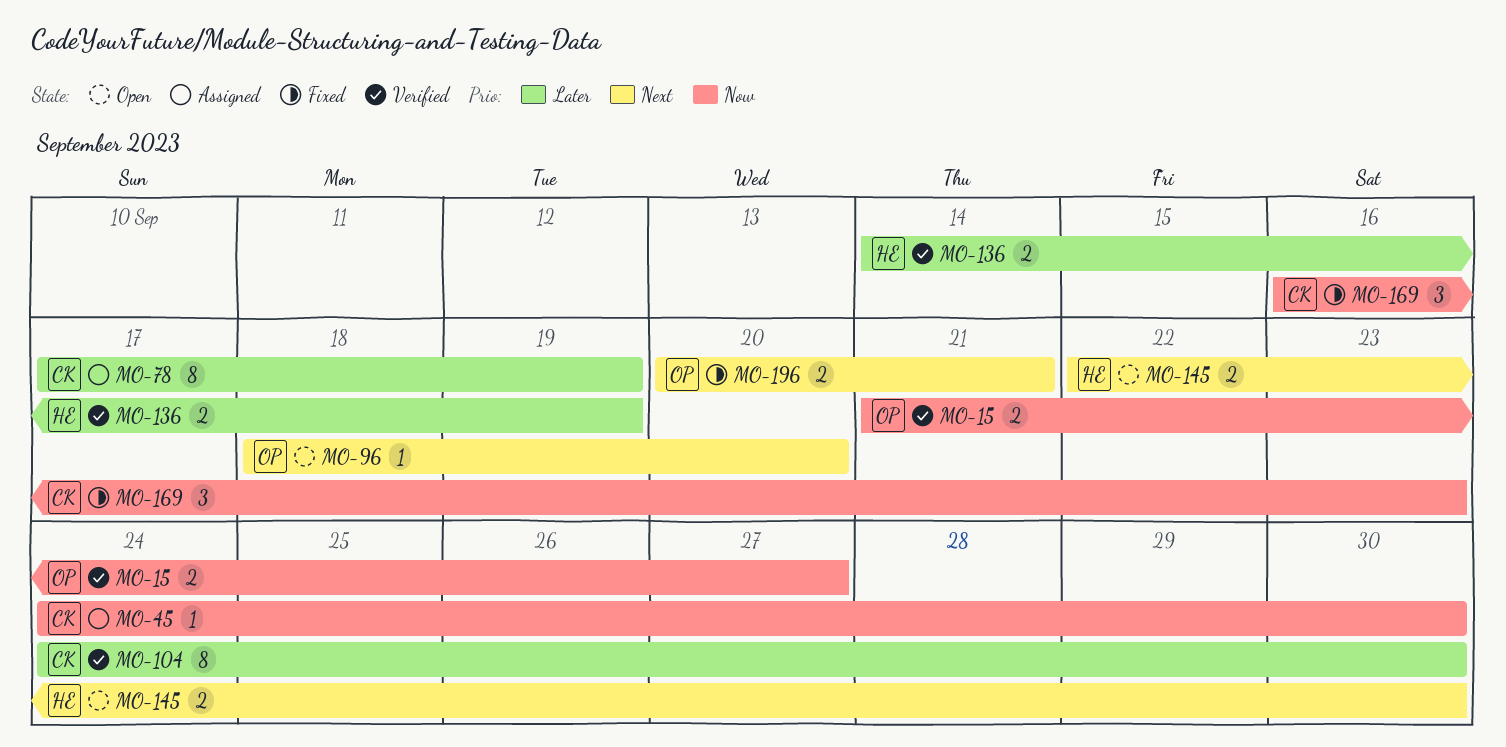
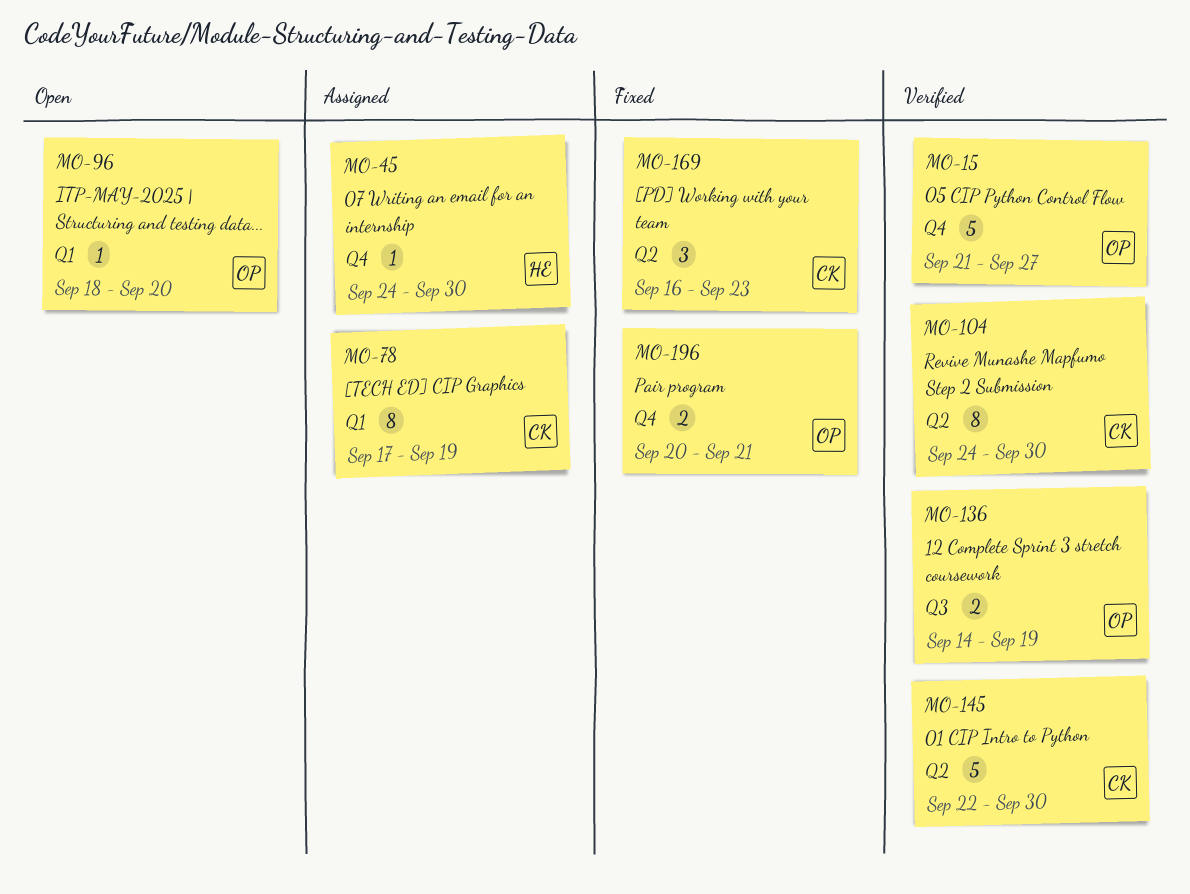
MO-15, estimate: 2 -> 5
MO-45, owner: CK -> HE
MO-136, owner: HE -> OP
MO-145, status: Open -> Verified
MO-145, owner: HE -> CK
MO-145, estimate: 2 -> 5

